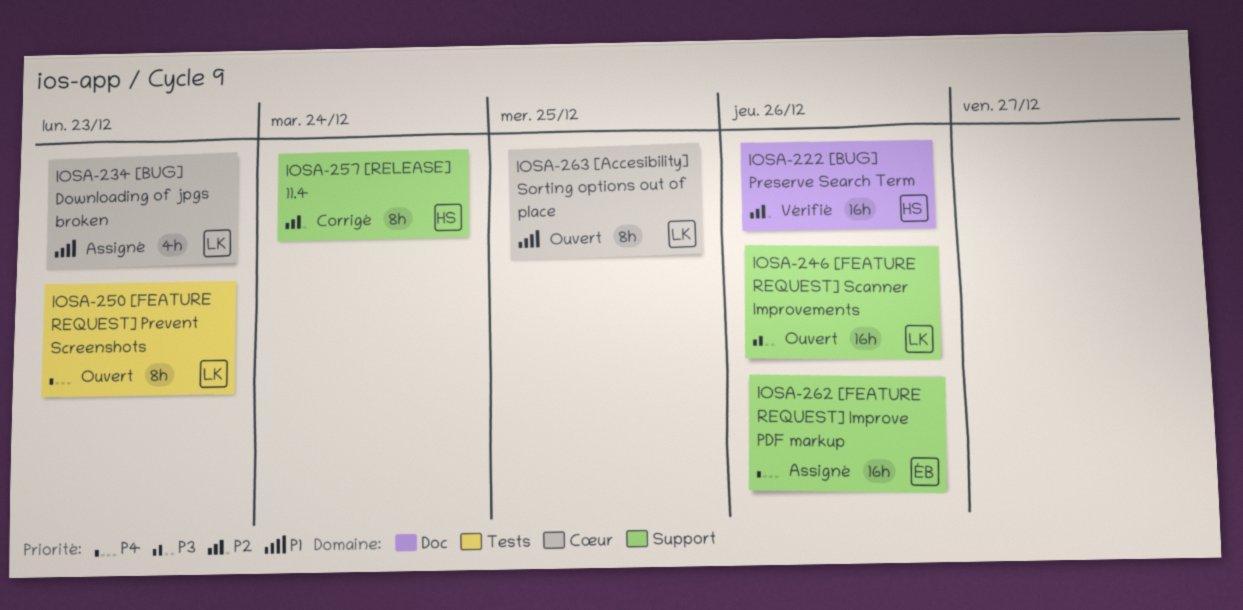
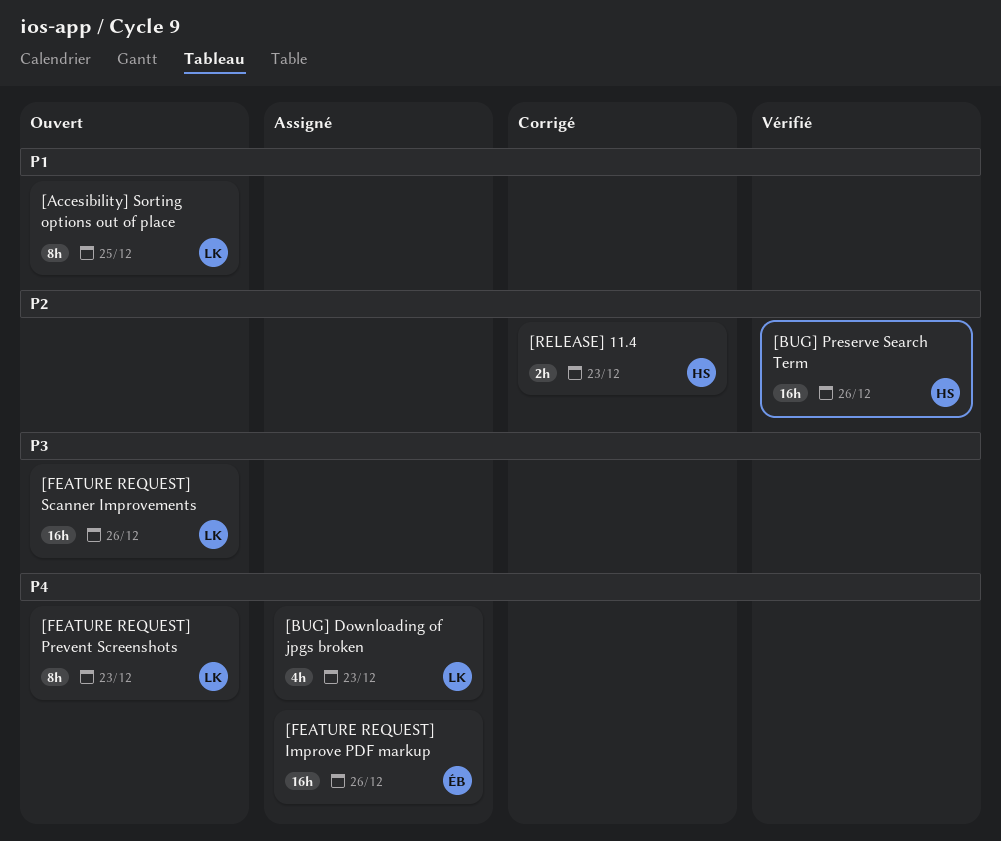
[BUG] Downloading of jpgs broken, priority: P1 -> P4
[RELEASE] 11.4, estimate: 8h -> 2h
[RELEASE] 11.4, due: Dec 24 -> Dec 23

